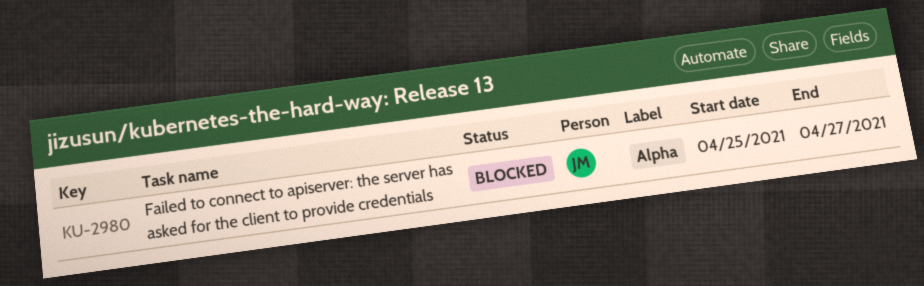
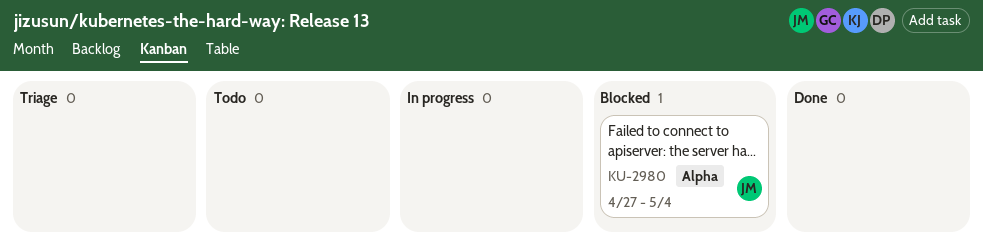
KU-2980, start: Apr 25 -> Apr 27
KU-2980, due: Apr 27 -> May 4

